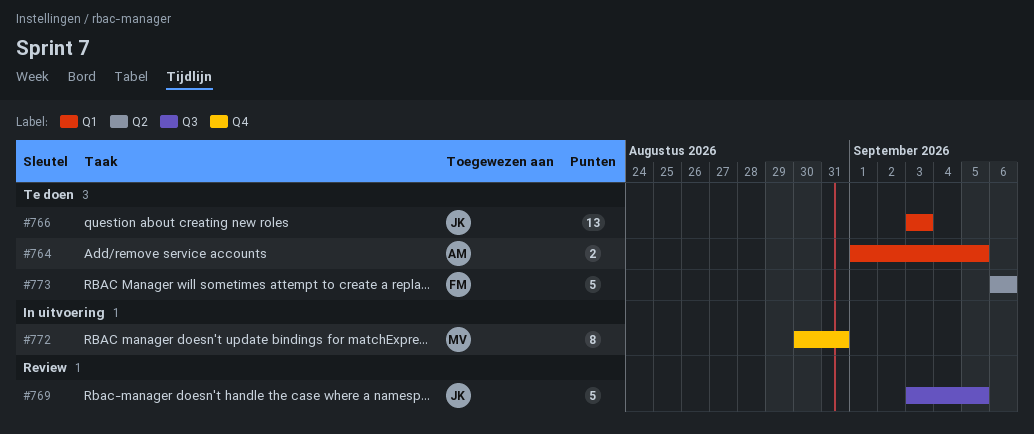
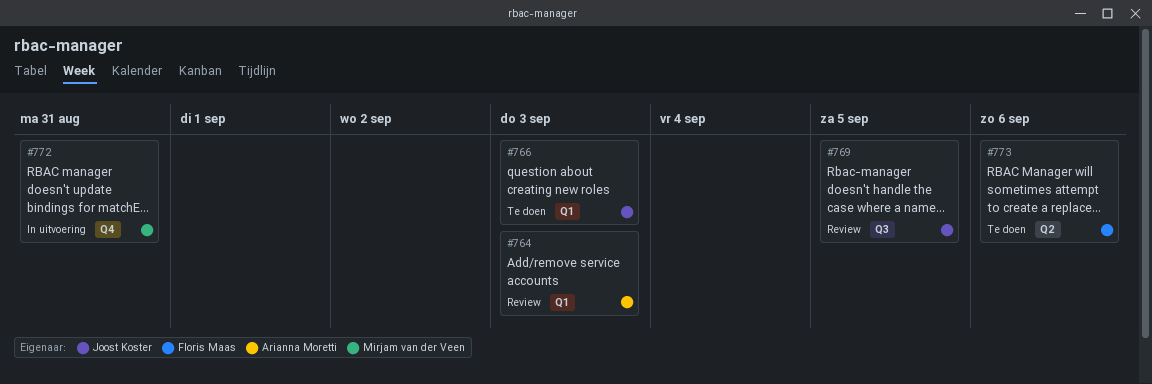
#764, status: Te doen -> Review
#764, due: Sep 5 -> Sep 3

